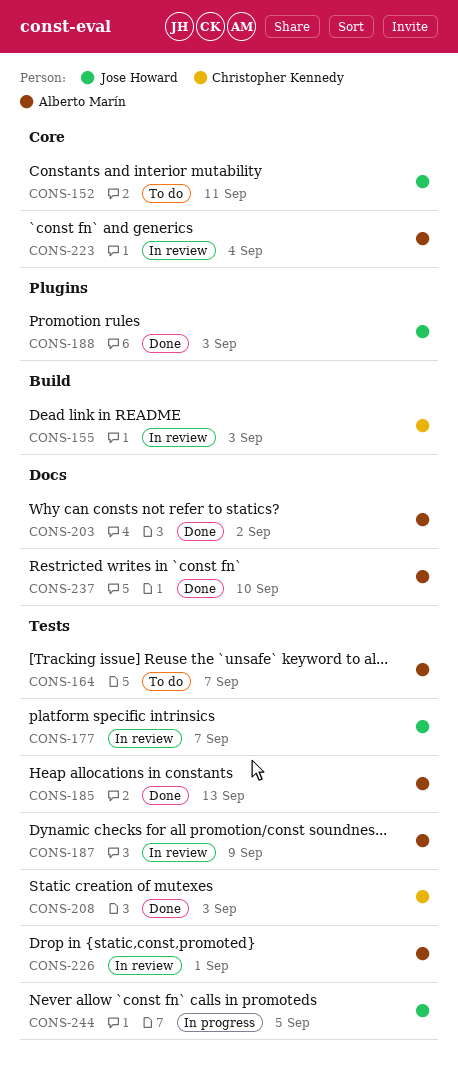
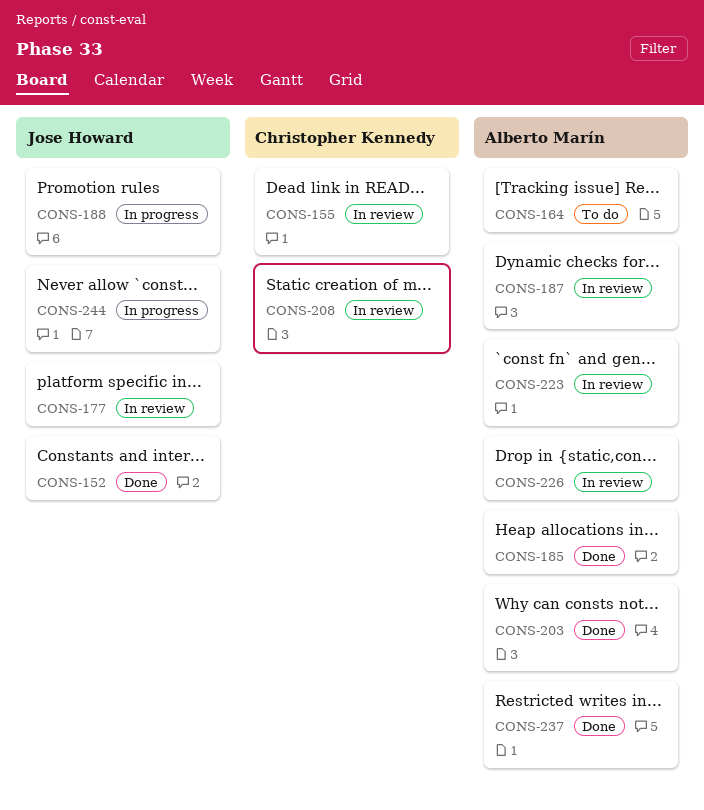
CONS-152, status: To do -> Done
CONS-188, status: Done -> In progress
CONS-208, status: Done -> In review

